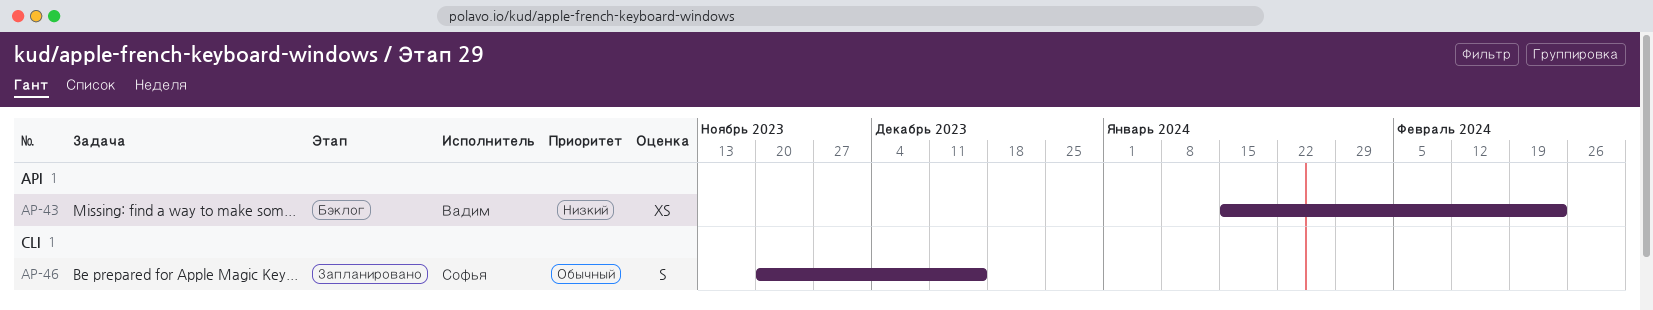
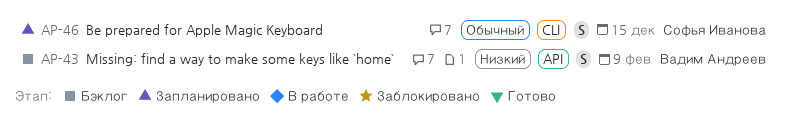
AP-43, estimate: XS -> S
AP-43, due: Feb 23 -> Feb 9

